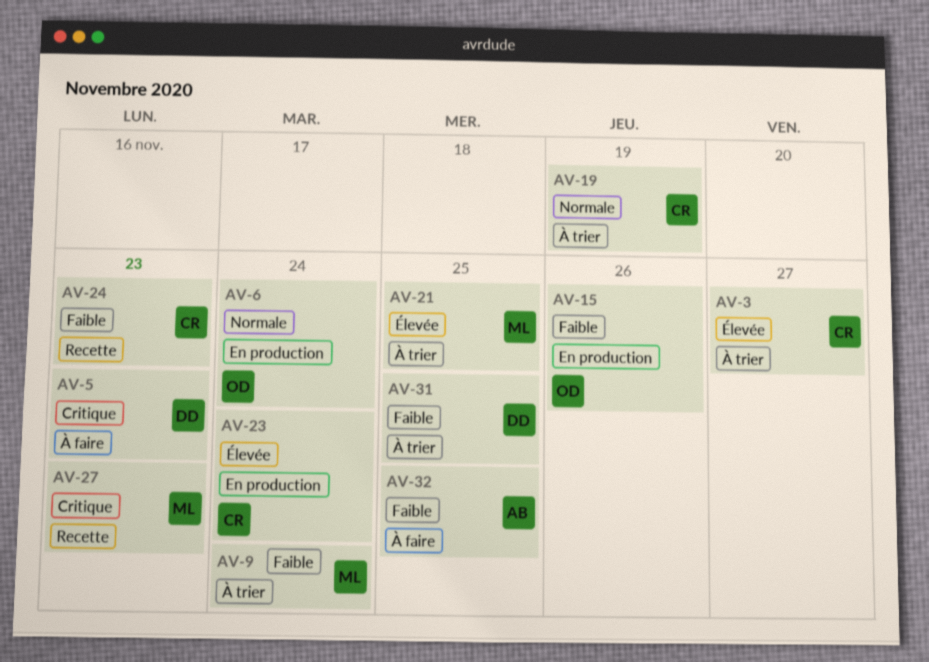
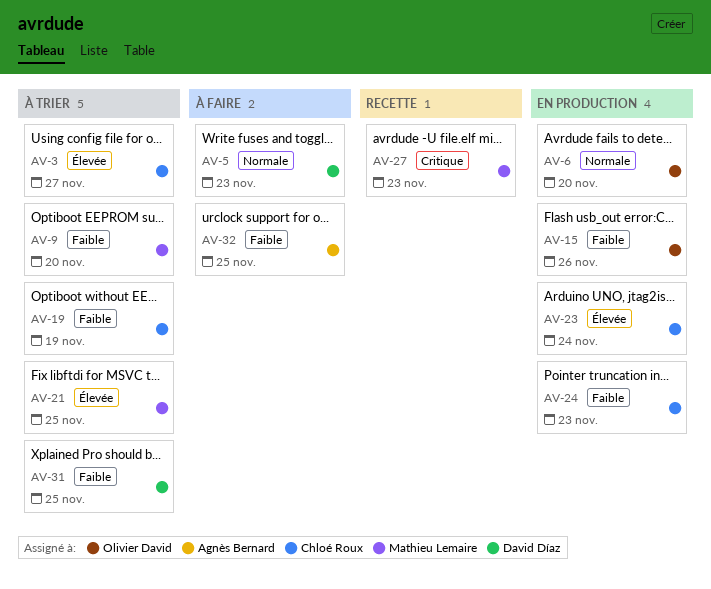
AV-5, priority: Critique -> Normale
AV-6, due: Nov 24 -> Nov 20
AV-9, due: Nov 24 -> Nov 20
AV-19, priority: Normale -> Faible
AV-24, status: Recette -> En production

